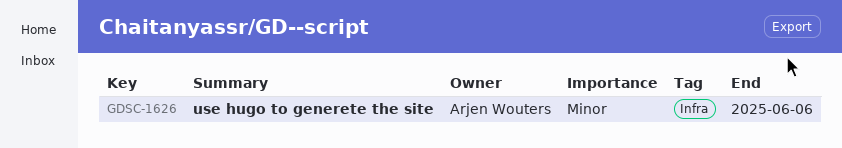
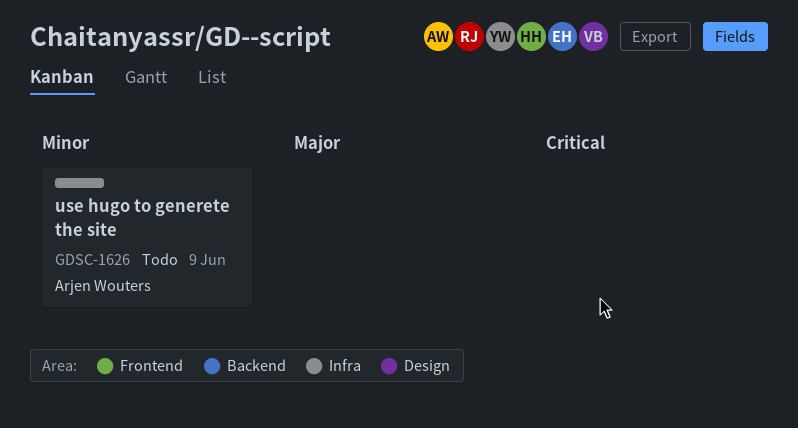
GDSC-1626, due: Jun 6 -> Jun 9

